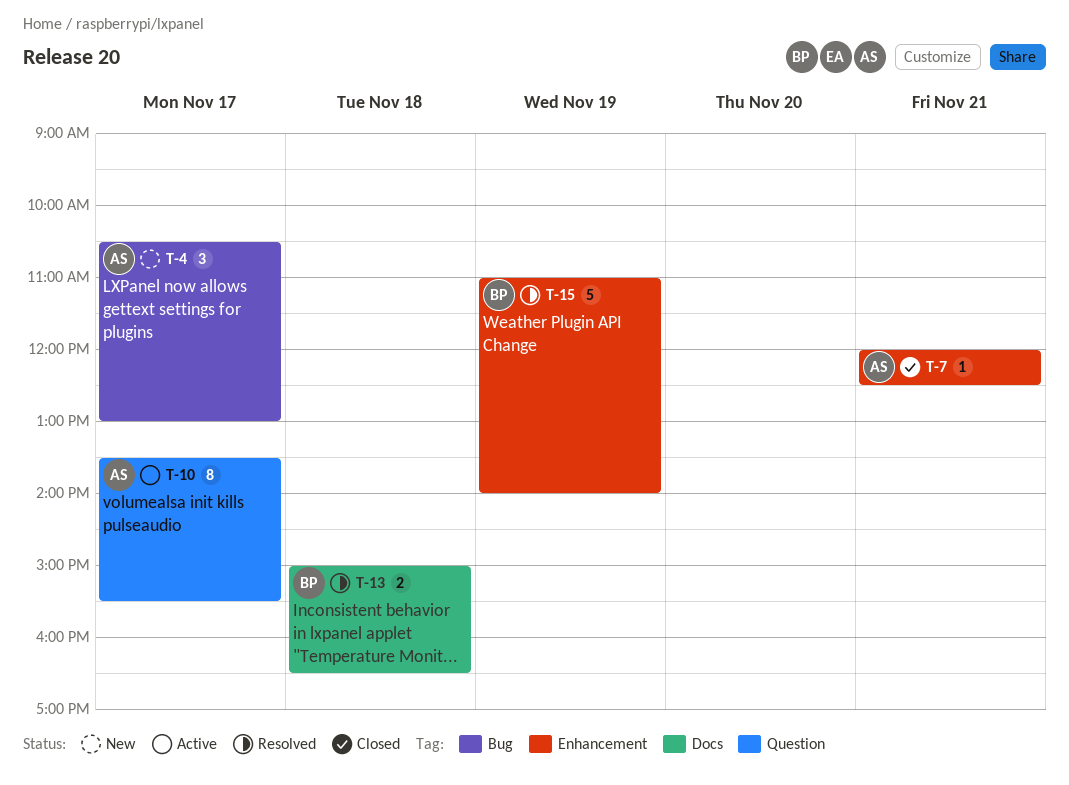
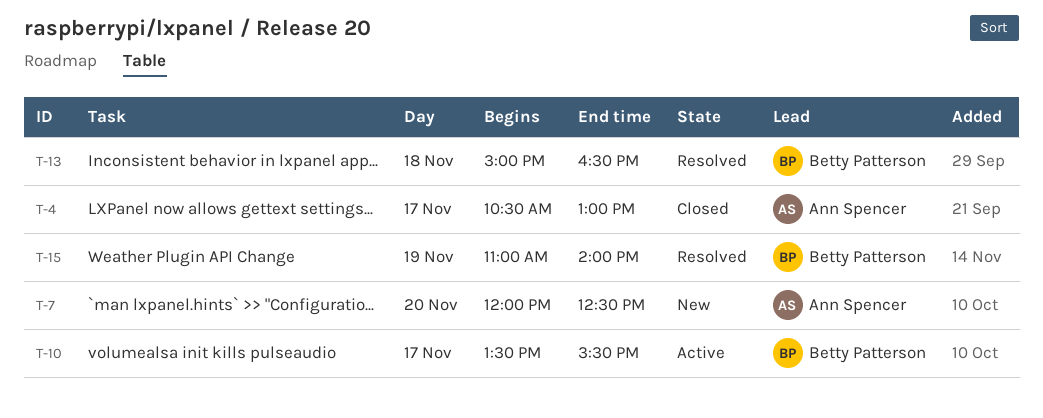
T-4, status: New -> Closed
T-7, status: Closed -> New
T-7, day: Nov 21 -> Nov 20
T-10, owner: Ann Spencer -> Betty Patterson

